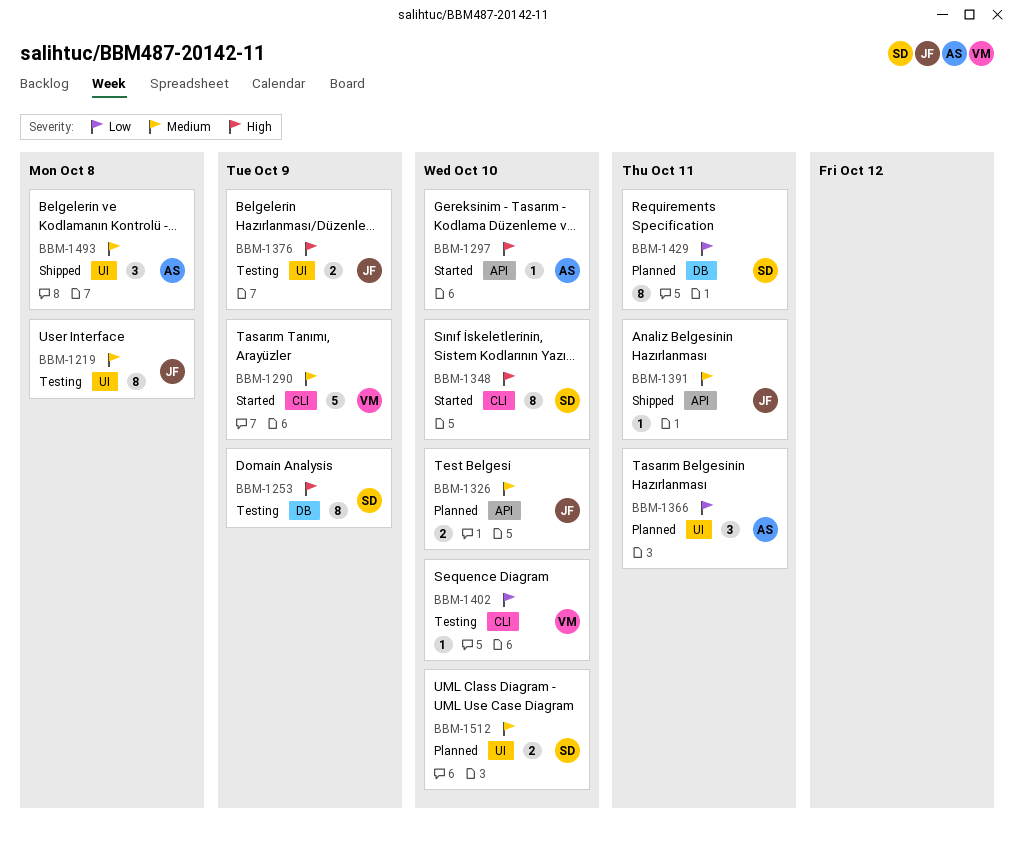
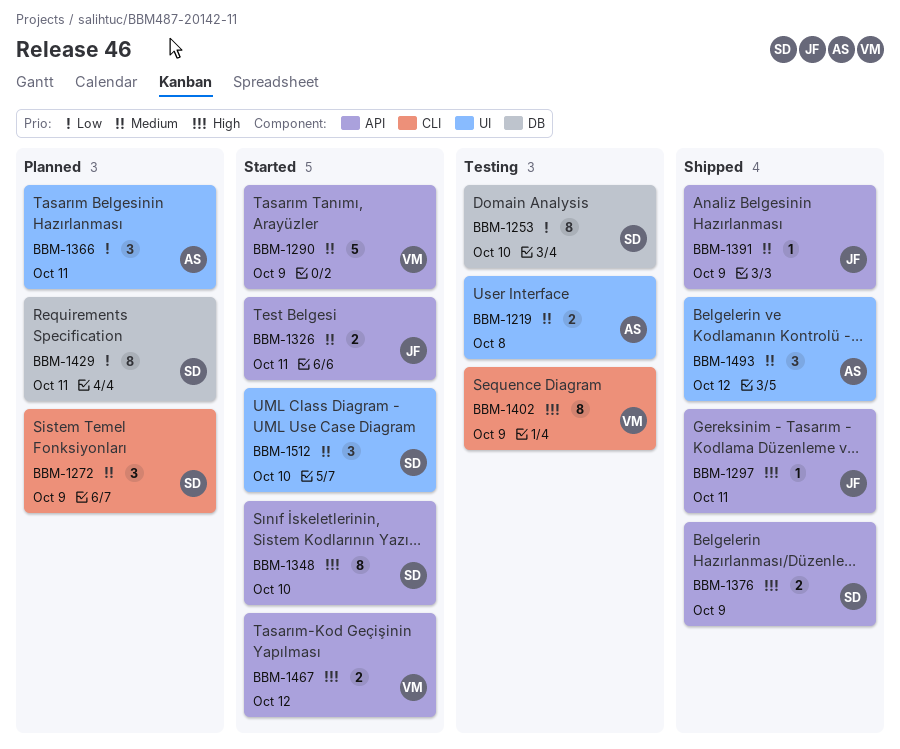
BBM-1219, owner: JF -> AS
BBM-1219, estimate: 8 -> 2
BBM-1253, priority: High -> Low
BBM-1253, due: Oct 9 -> Oct 10
BBM-1272: none -> present
BBM-1290, label: CLI -> API
BBM-1297, status: Started -> Shipped
BBM-1297, owner: AS -> JF
BBM-1297, due: Oct 10 -> Oct 11
BBM-1326, status: Planned -> Started
BBM-1326, due: Oct 10 -> Oct 11
BBM-1348, label: CLI -> API
BBM-1376, status: Testing -> Shipped
BBM-1376, owner: JF -> SD
BBM-1376, label: UI -> API
BBM-1391, due: Oct 11 -> Oct 9
BBM-1402, priority: Low -> High
BBM-1402, estimate: 1 -> 8
BBM-1402, due: Oct 10 -> Oct 9
BBM-1467: none -> present
BBM-1493, due: Oct 8 -> Oct 12
BBM-1512, status: Planned -> Started
BBM-1512, estimate: 2 -> 3

